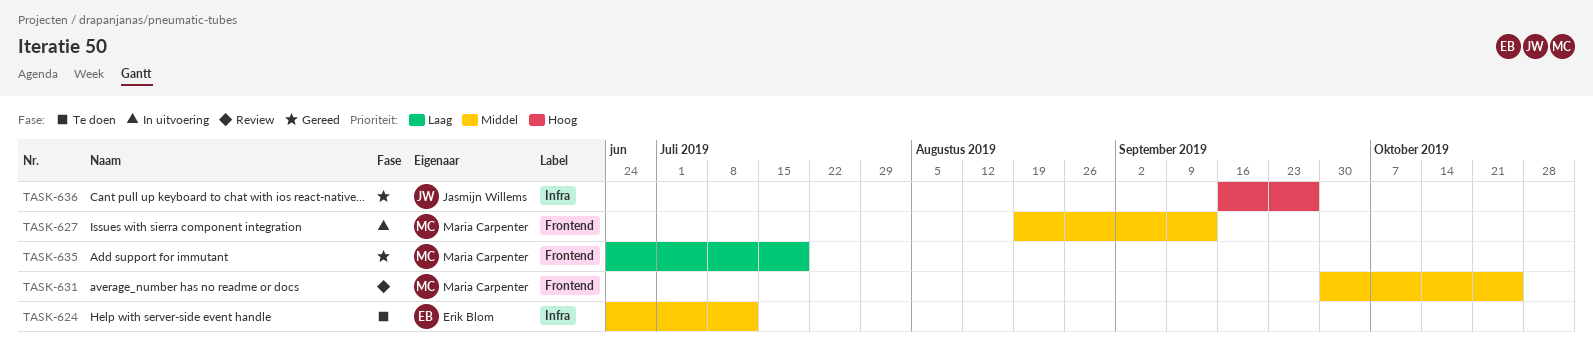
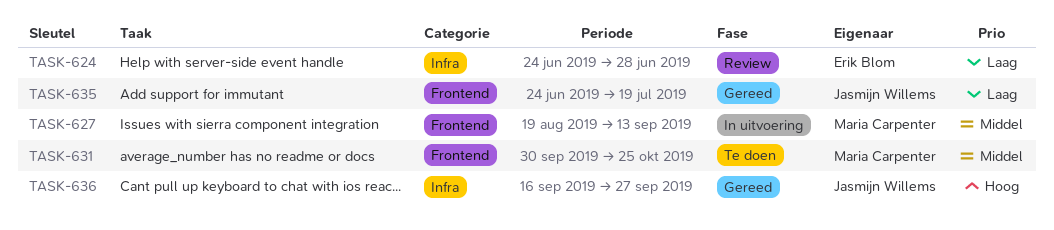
TASK-624, status: Te doen -> Review
TASK-624, priority: Middel -> Laag
TASK-624, due: Jul 12 -> Jun 28
TASK-631, status: Review -> Te doen
TASK-635, owner: Maria Carpenter -> Jasmijn Willems

